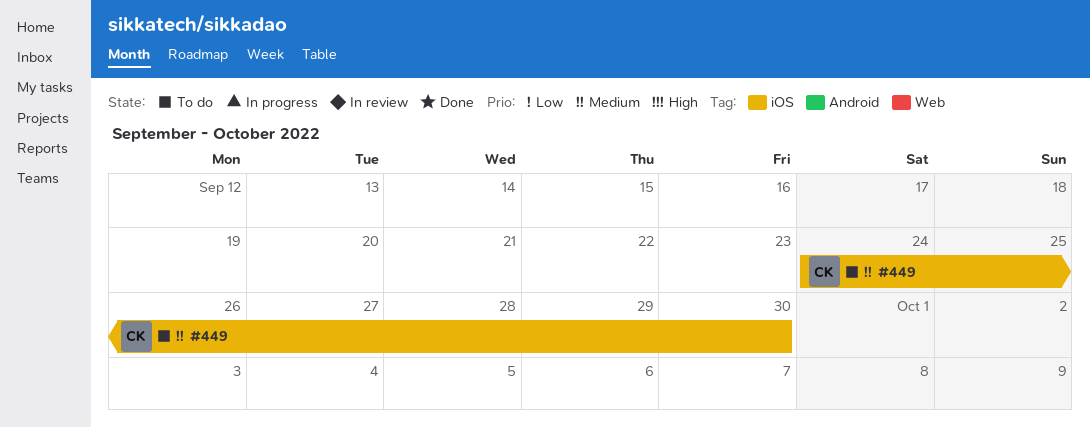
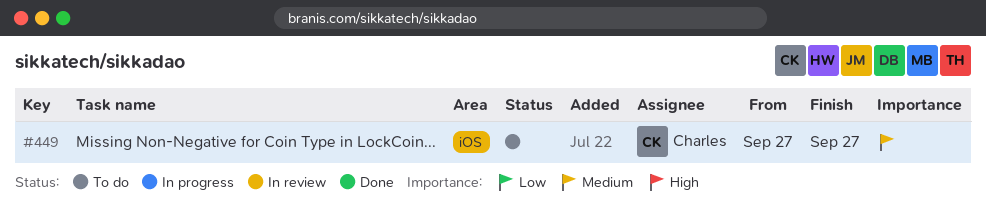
#449, start: Sep 24 -> Sep 27
#449, due: Sep 30 -> Sep 27

